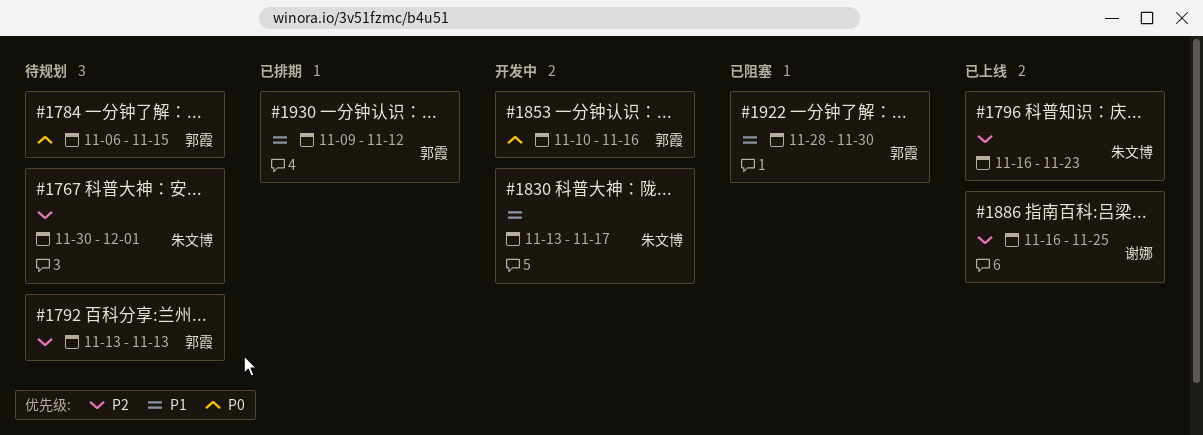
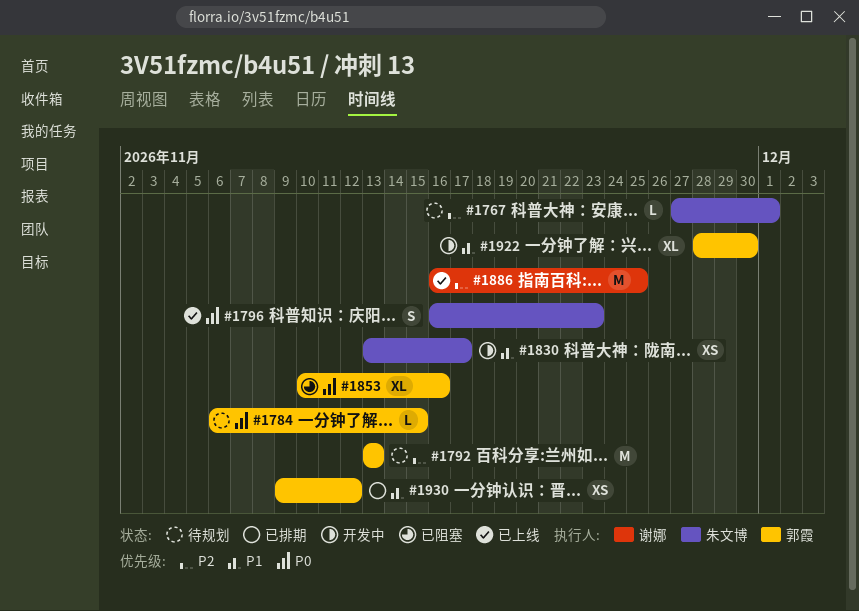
#1767, start: Nov 30 -> Nov 27
#1796, priority: P2 -> P0
#1853, status: 开发中 -> 已阻塞
#1922, status: 已阻塞 -> 开发中

